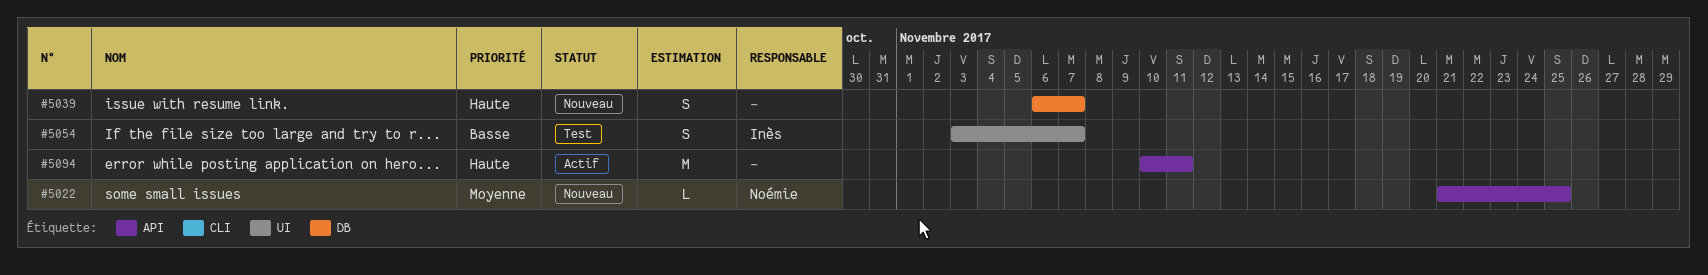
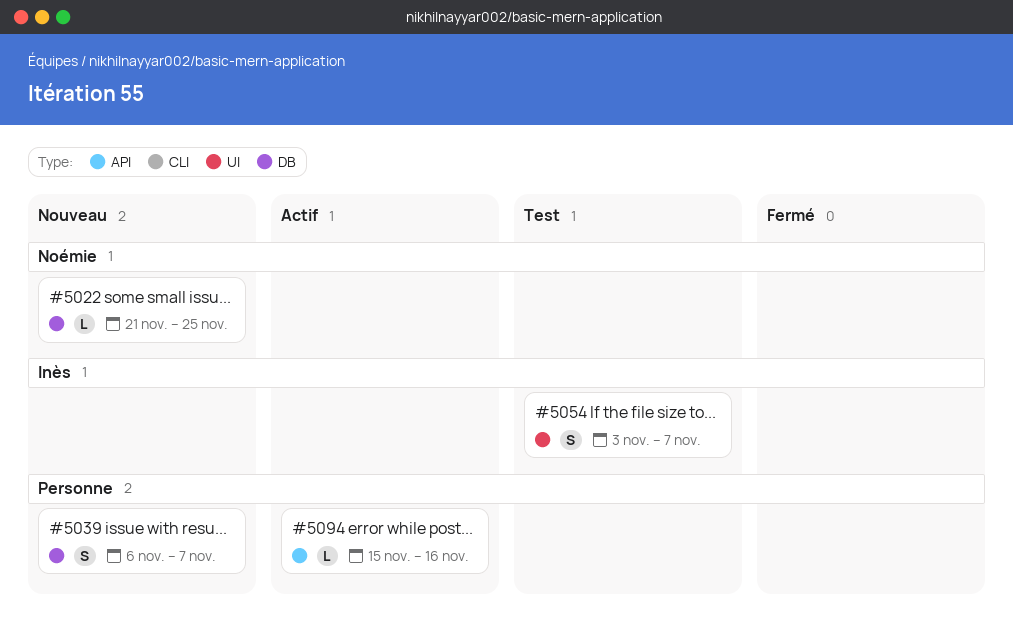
#5022, label: API -> DB
#5094, estimate: M -> L
#5094, start: Nov 10 -> Nov 15
#5094, due: Nov 11 -> Nov 16

